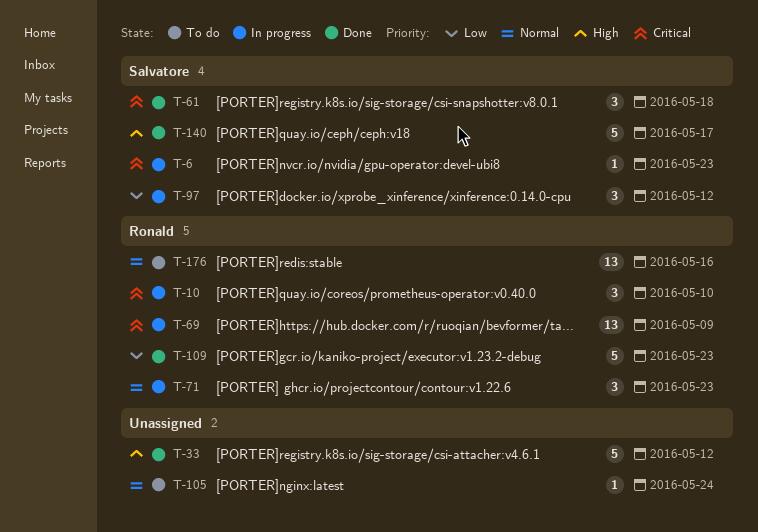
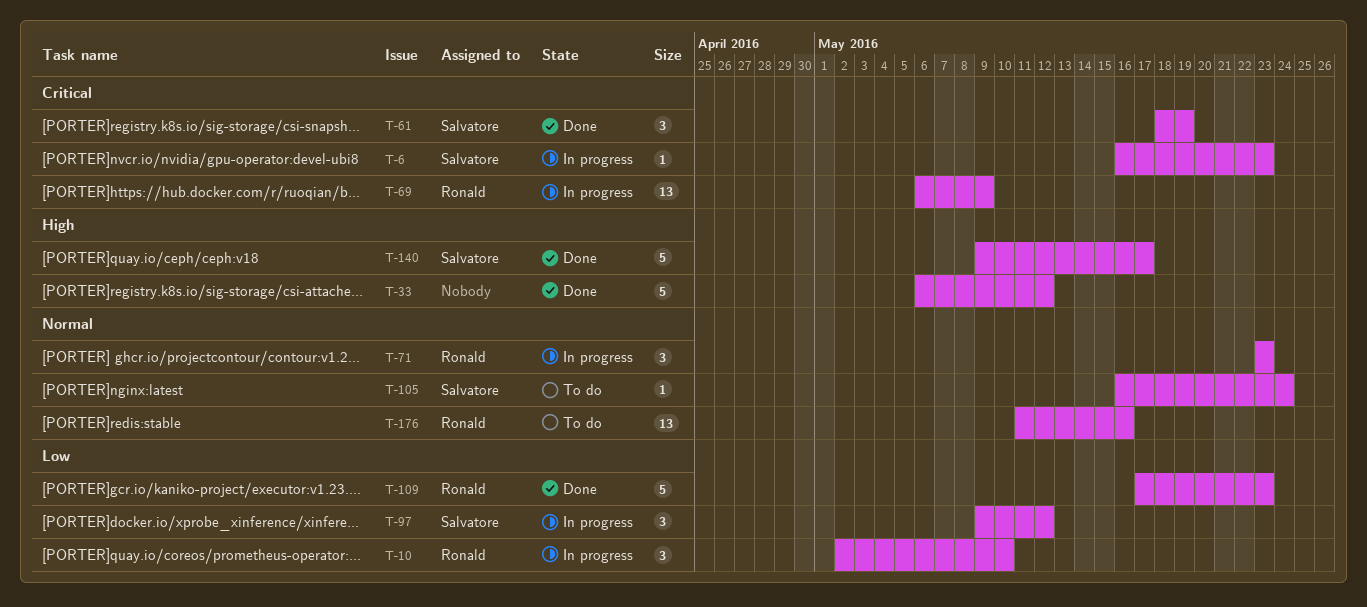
T-10, priority: Critical -> Low
T-61, due: May 18 -> May 19
T-105, owner: none -> Salvatore

